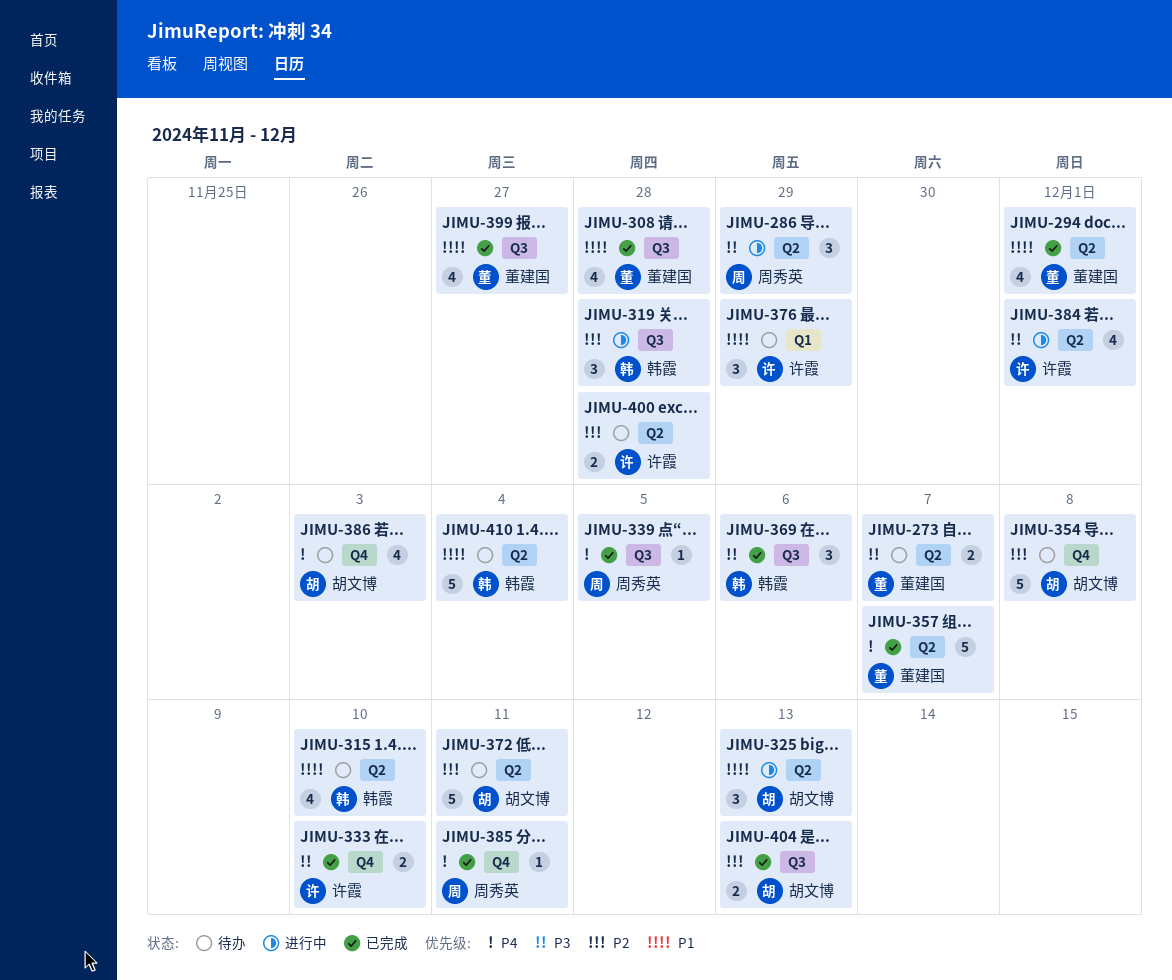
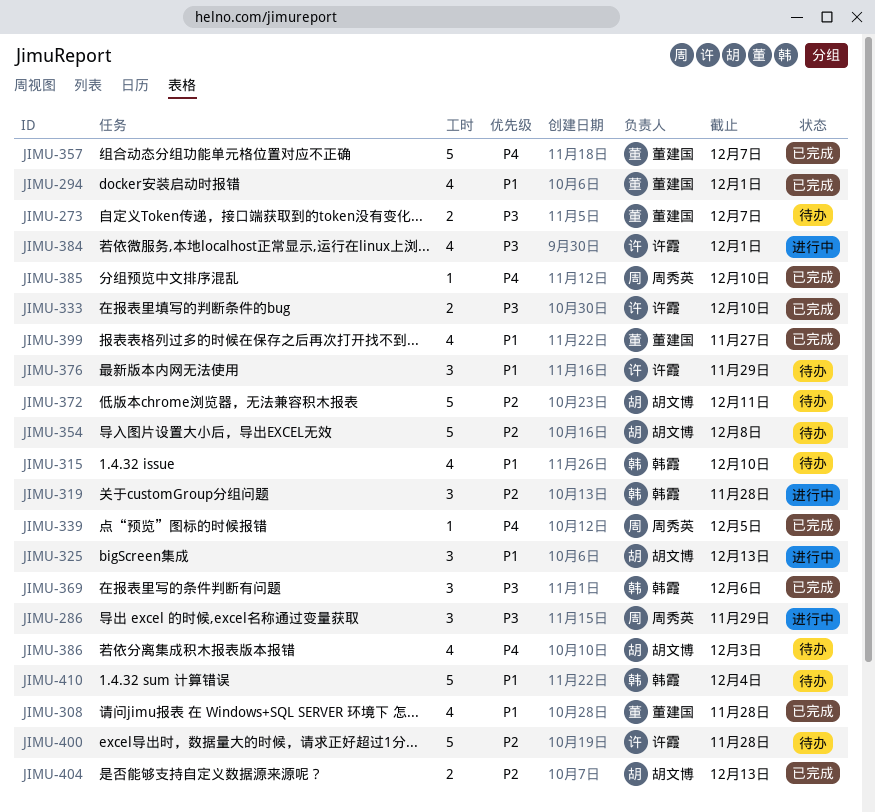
JIMU-385, due: Dec 11 -> Dec 10
JIMU-400, estimate: 2 -> 5

